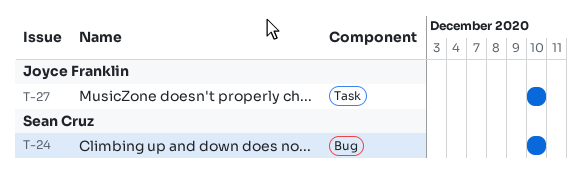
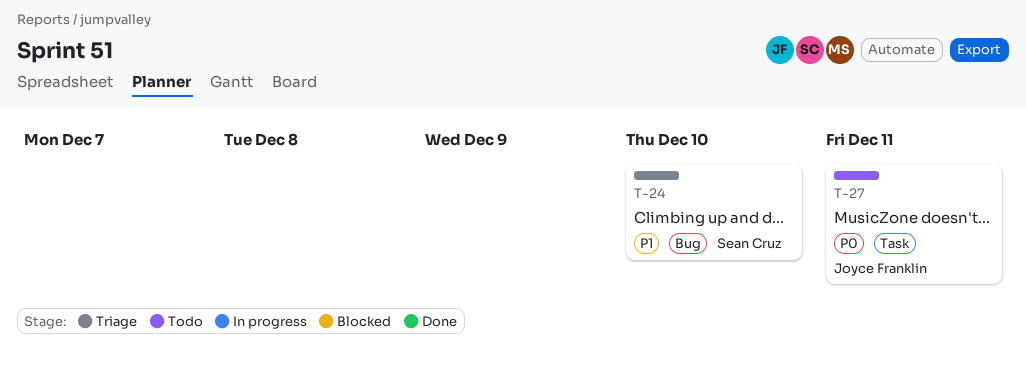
T-27, due: Dec 10 -> Dec 11

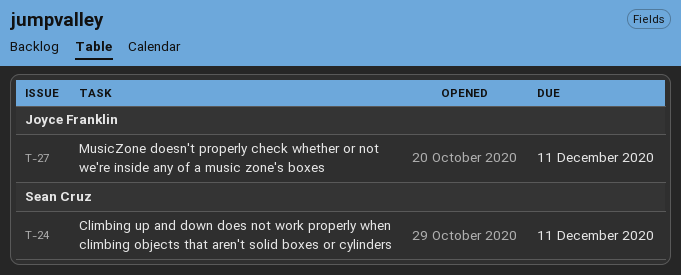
T-24, due: Dec 10 -> Dec 11

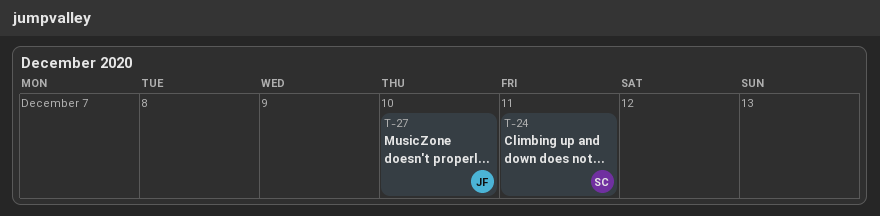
T-27, due: Dec 11 -> Dec 10

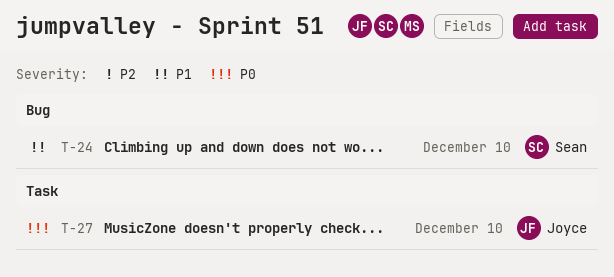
T-24, due: Dec 11 -> Dec 10

